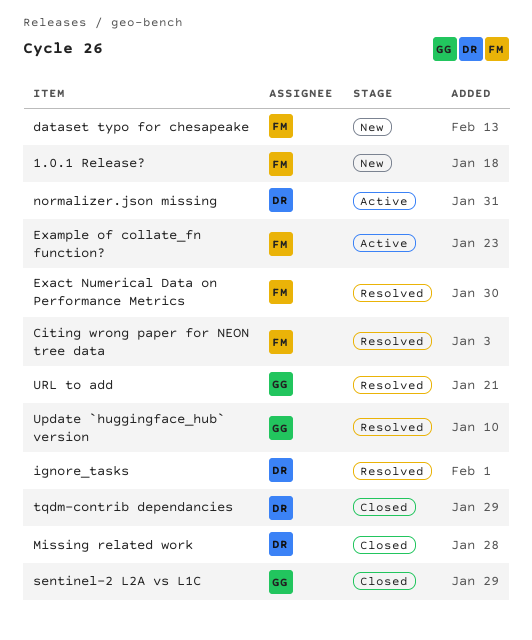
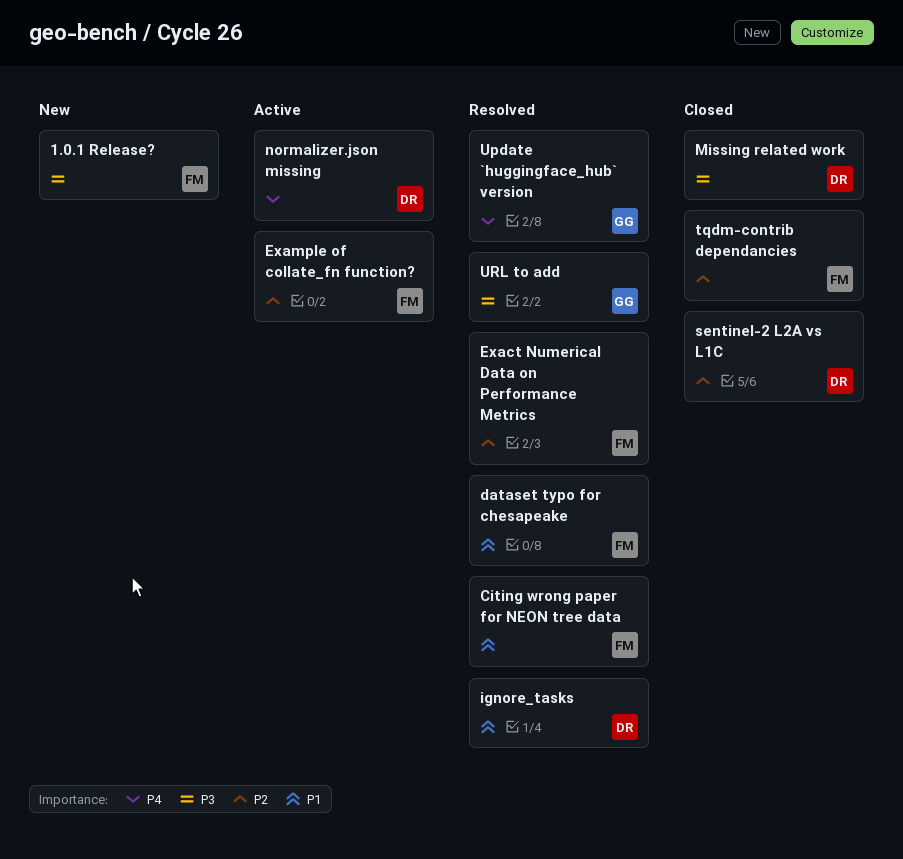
dataset typo for chesapeake, status: New -> Resolved
sentinel-2 L2A vs L1C, owner: GG -> DR
tqdm-contrib dependancies, owner: DR -> FM

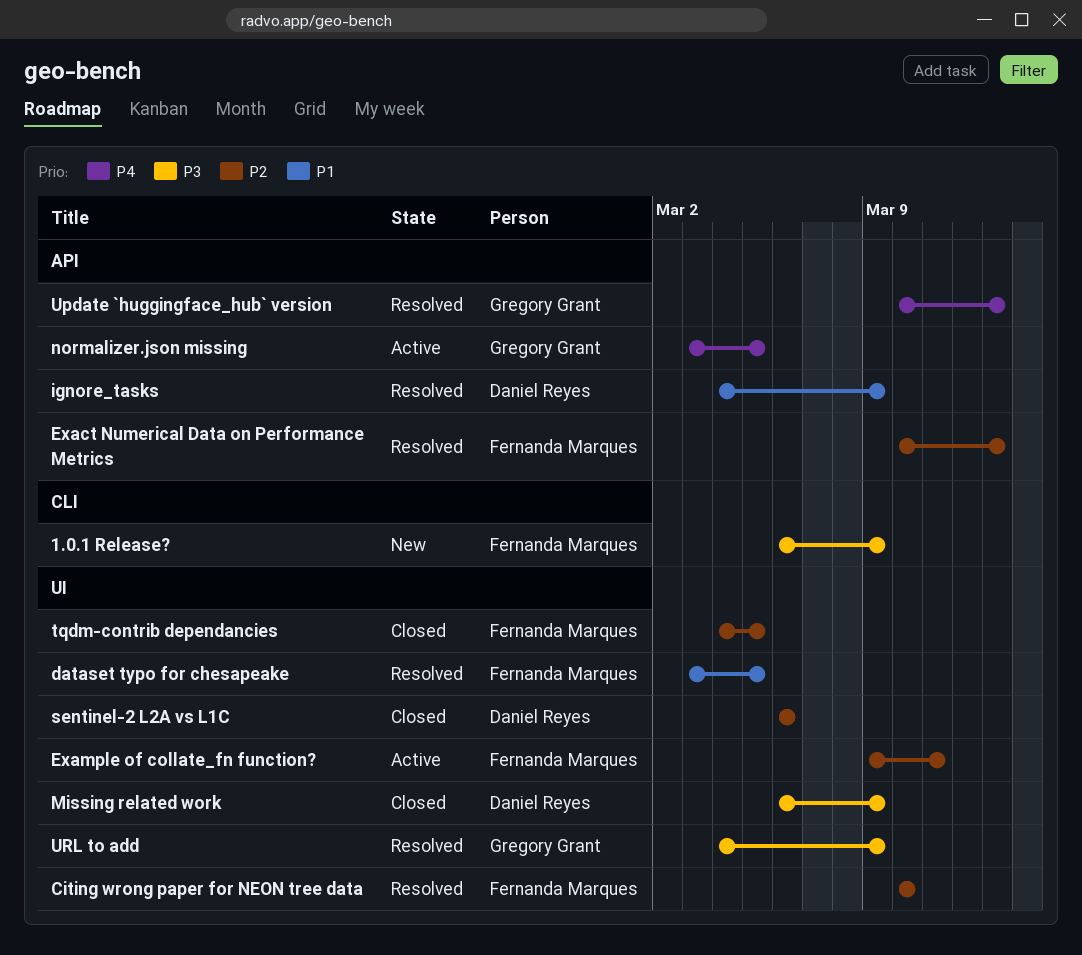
Citing wrong paper for NEON tree data, priority: P1 -> P2
normalizer.json missing, owner: Daniel Reyes -> Gregory Grant

